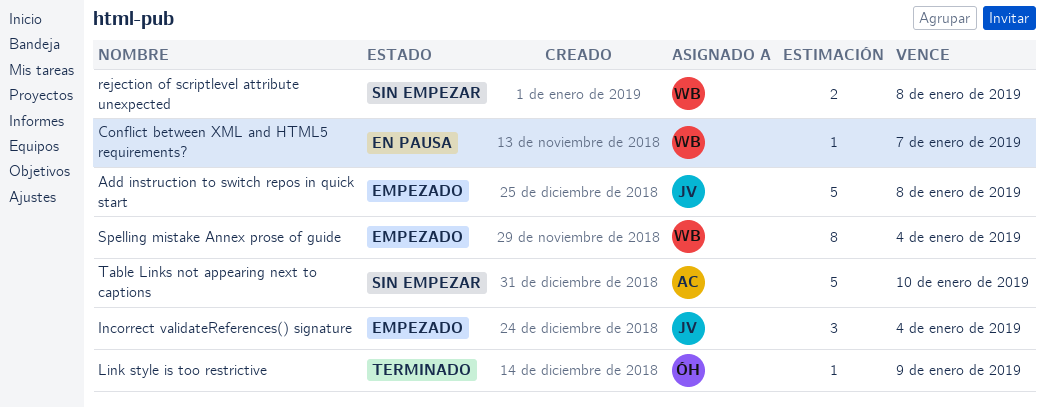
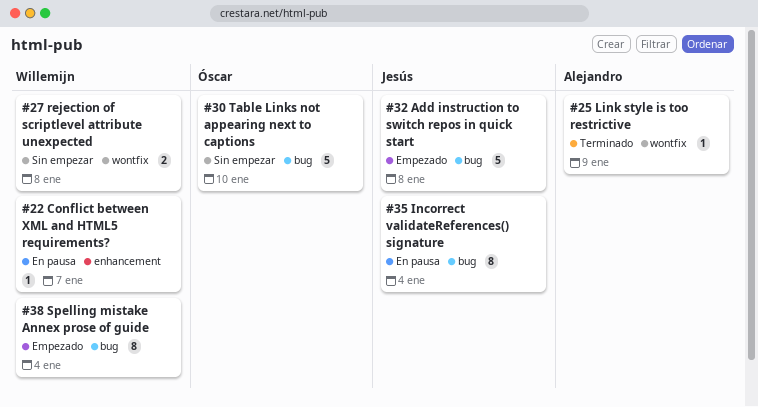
Incorrect validateReferences() signature, status: Empezado -> En pausa
Incorrect validateReferences() signature, estimate: 3 -> 8
Link style is too restrictive, owner: Óscar -> Alejandro
Table Links not appearing next to captions, owner: Alejandro -> Óscar

